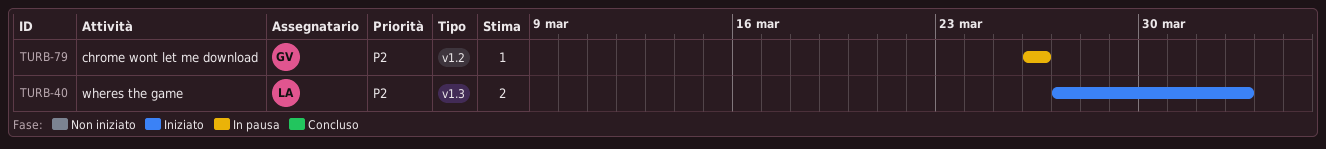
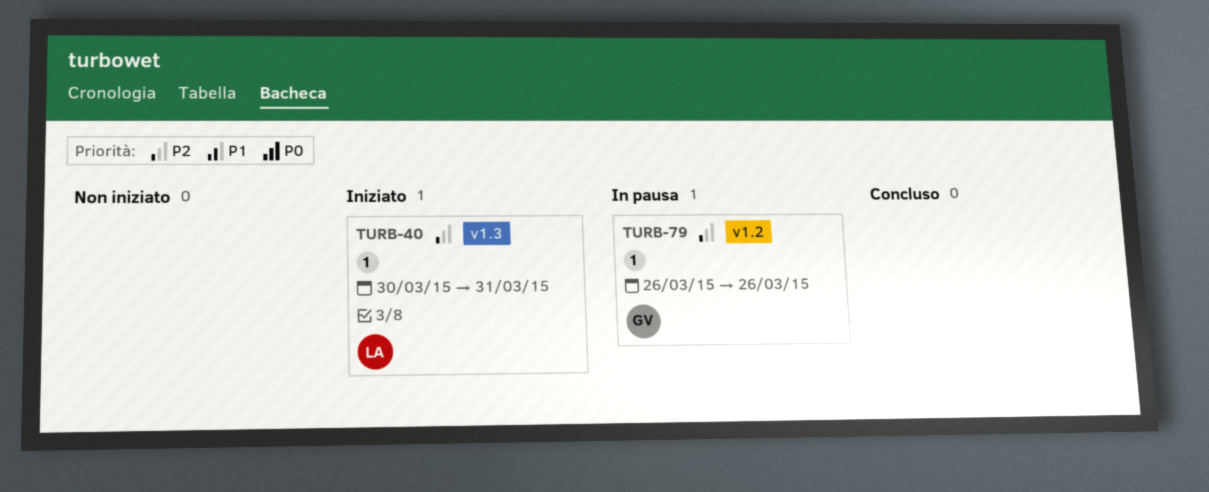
TURB-40, estimate: 2 -> 1
TURB-40, start: Mar 27 -> Mar 30
TURB-40, due: Apr 2 -> Mar 31

